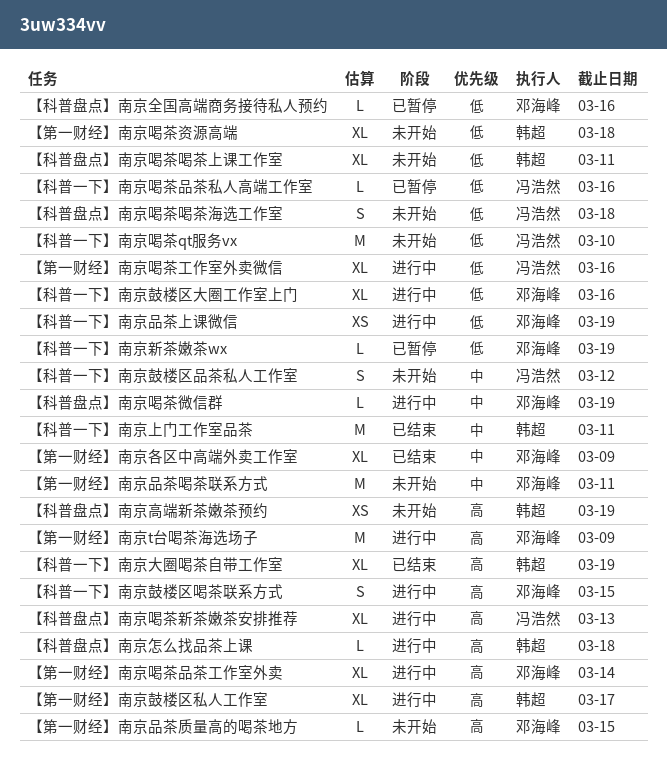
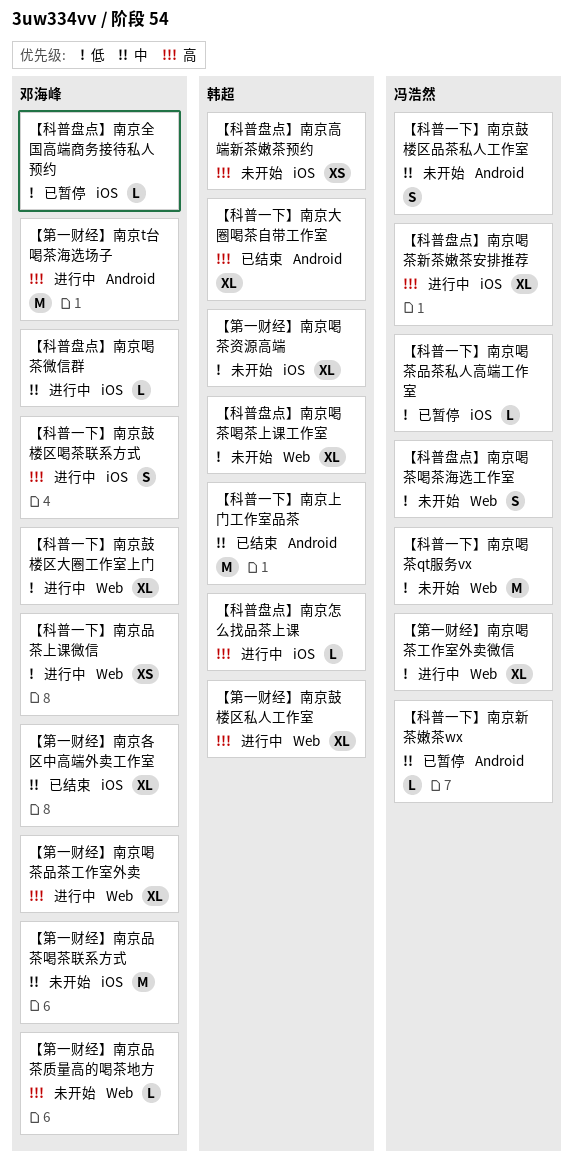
【科普一下】南京新茶嫩茶wx, owner: 邓海峰 -> 冯浩然
【科普一下】南京新茶嫩茶wx, priority: 低 -> 中

